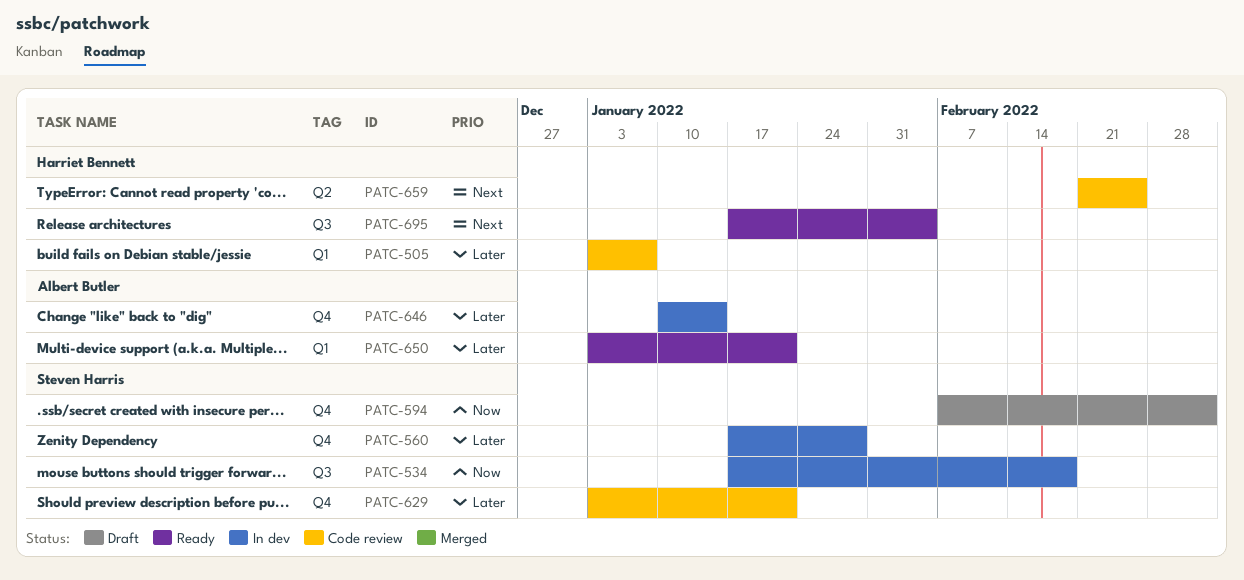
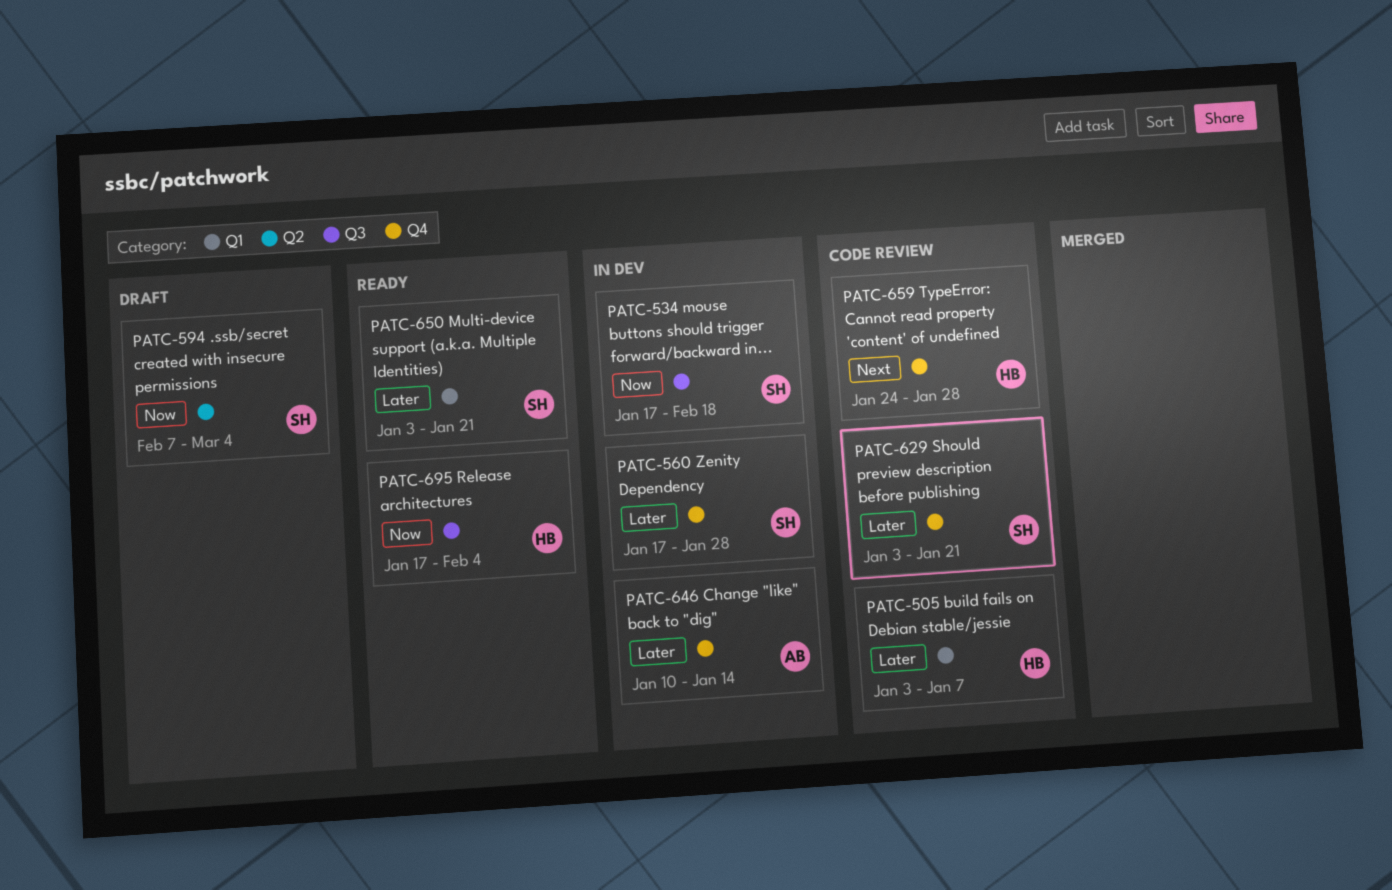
PATC-594, label: Q4 -> Q2
PATC-650, owner: Albert Butler -> Steven Harris
PATC-659, label: Q2 -> Q4
PATC-659, start: Feb 21 -> Jan 24
PATC-659, due: Feb 25 -> Jan 28
PATC-695, priority: Next -> Now

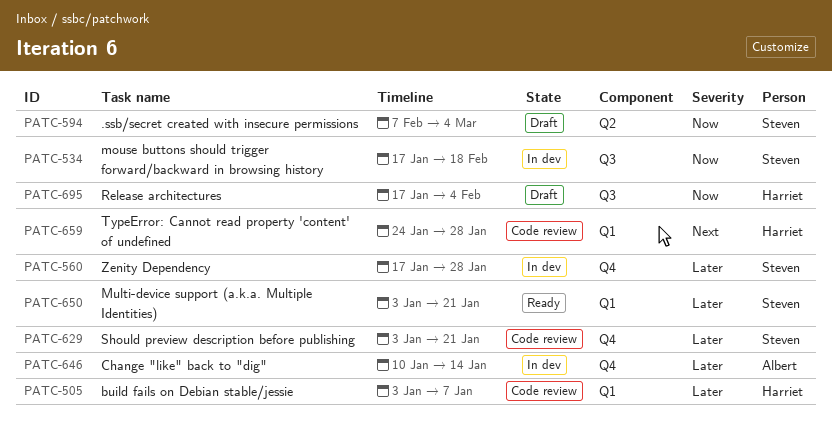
PATC-659, label: Q4 -> Q1
PATC-695, status: Ready -> Draft

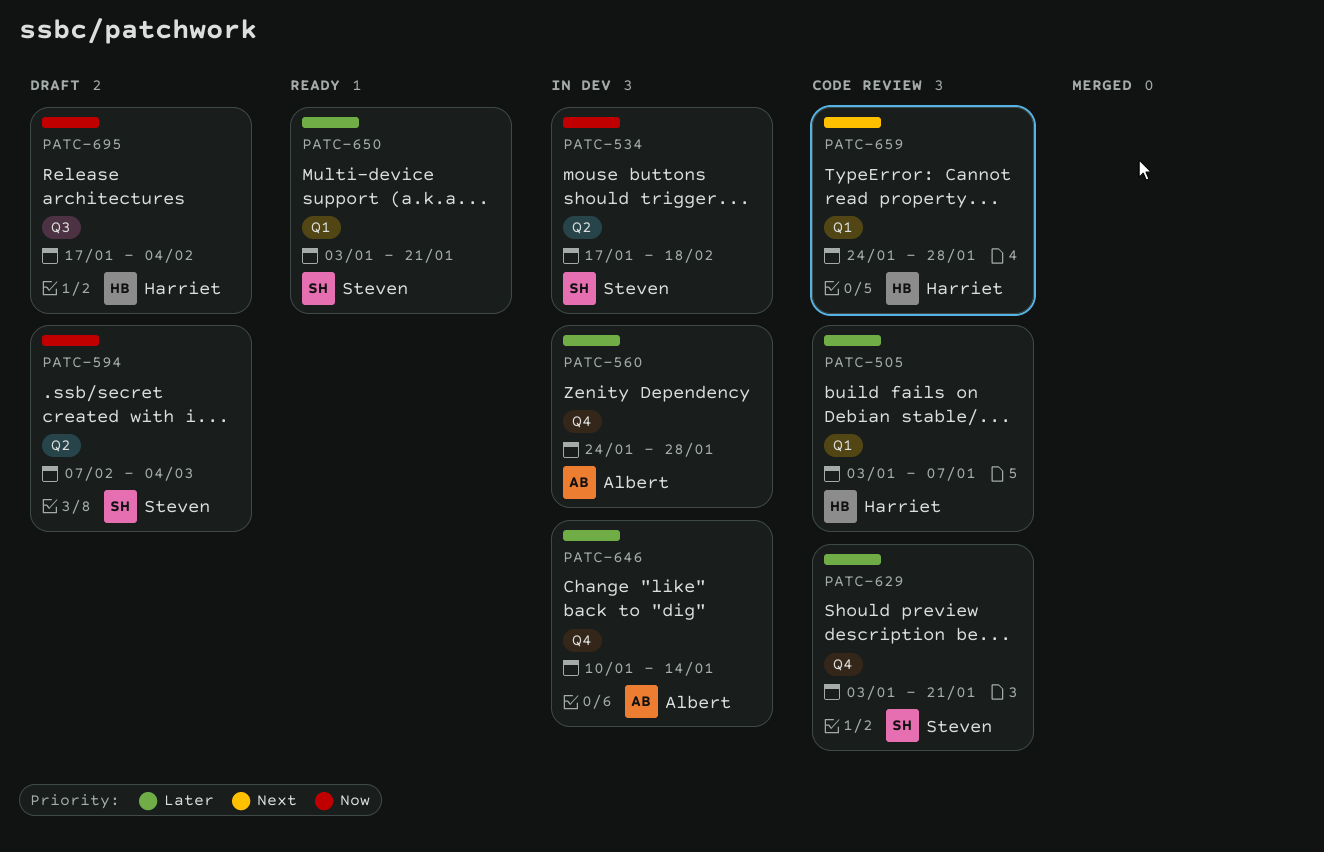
PATC-534, label: Q3 -> Q2
PATC-560, owner: Steven -> Albert
PATC-560, start: Jan 17 -> Jan 24

